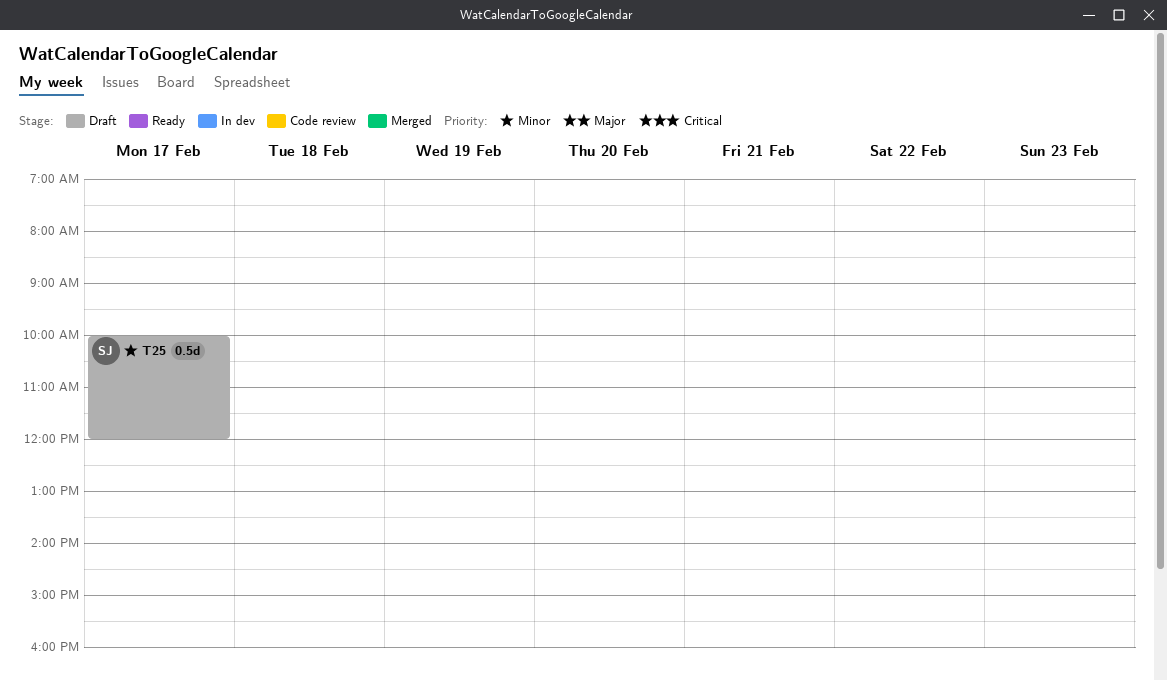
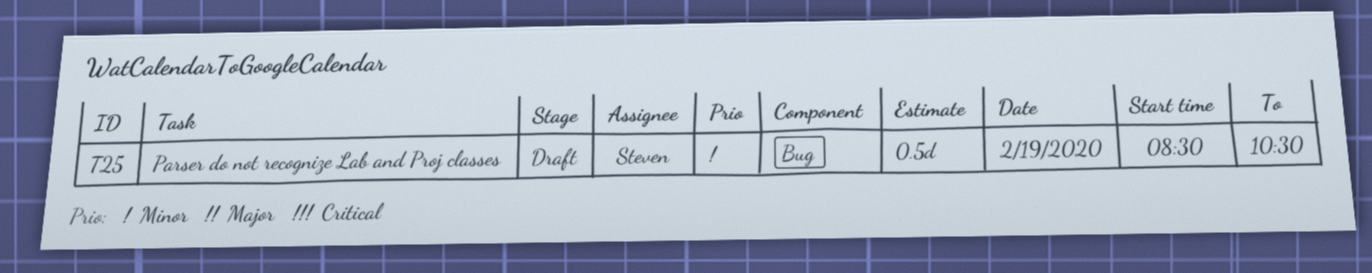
T25, day: Feb 17 -> Feb 19
T25, begins: 10:00 -> 08:30
T25, ends: 12:00 -> 10:30

